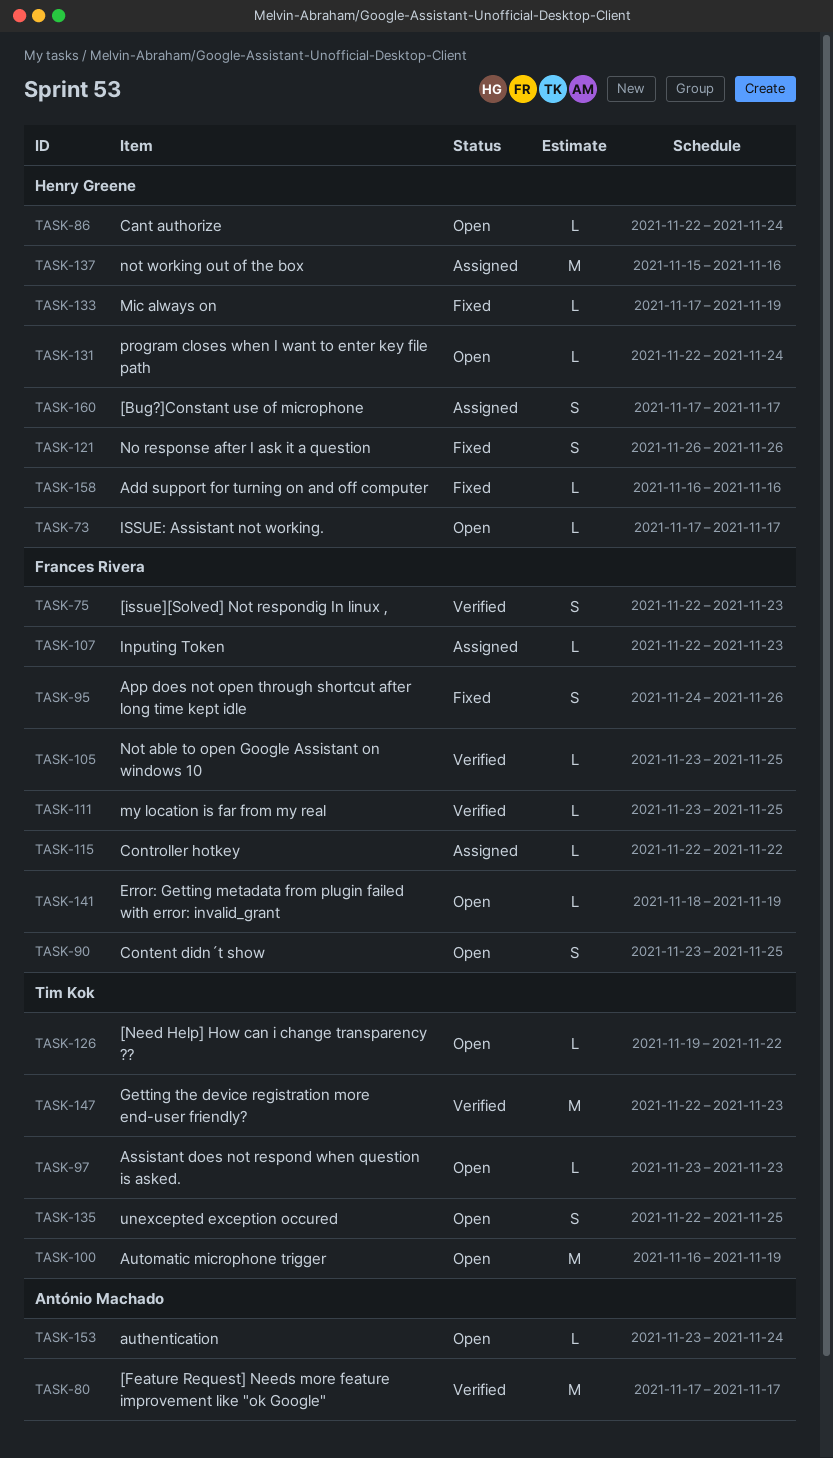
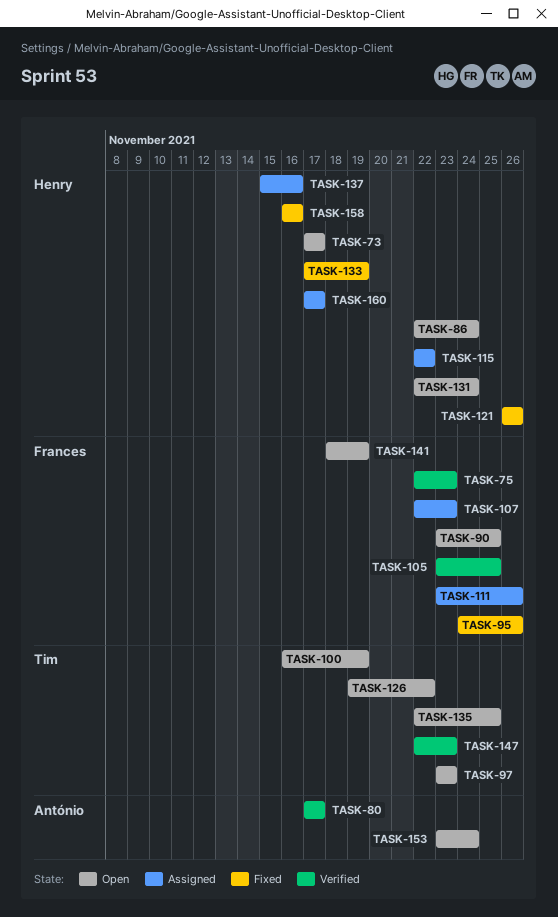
TASK-111, status: Verified -> Assigned
TASK-111, due: Nov 25 -> Nov 26
TASK-115, owner: Frances Rivera -> Henry Greene

